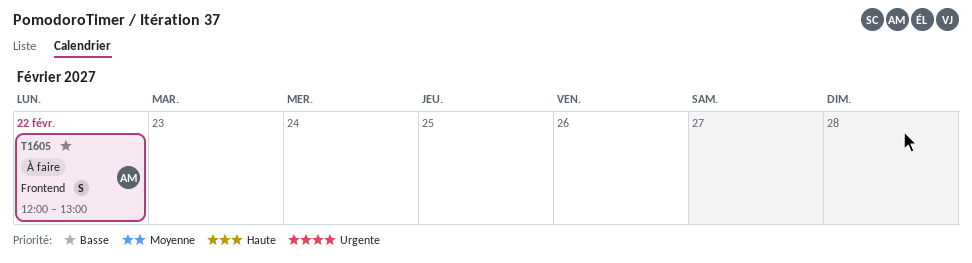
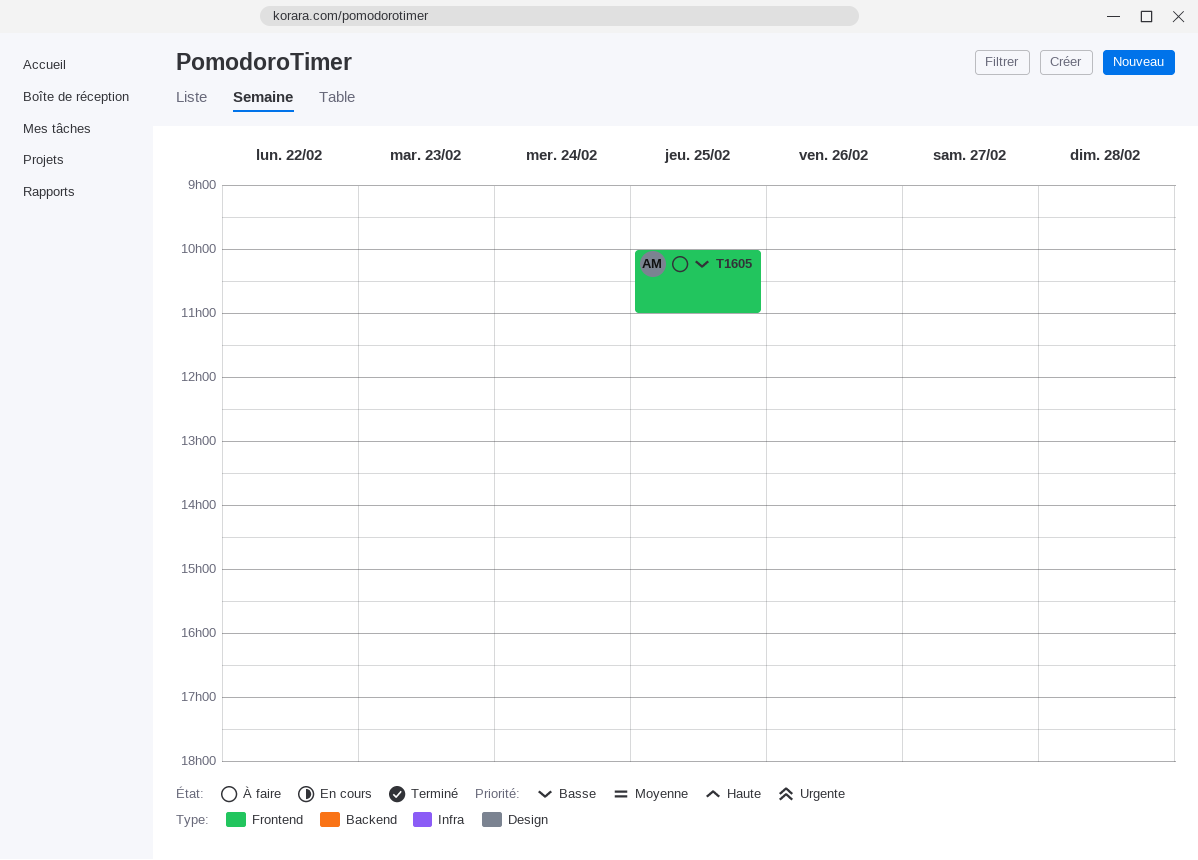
T1605, day: Feb 22 -> Feb 25
T1605, begins: 12:00 -> 10:00
T1605, ends: 13:00 -> 11:00

